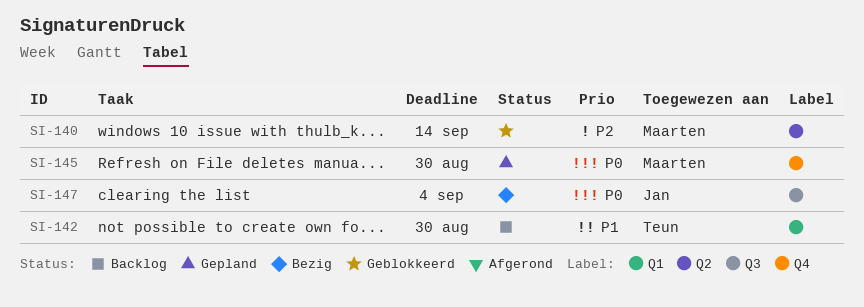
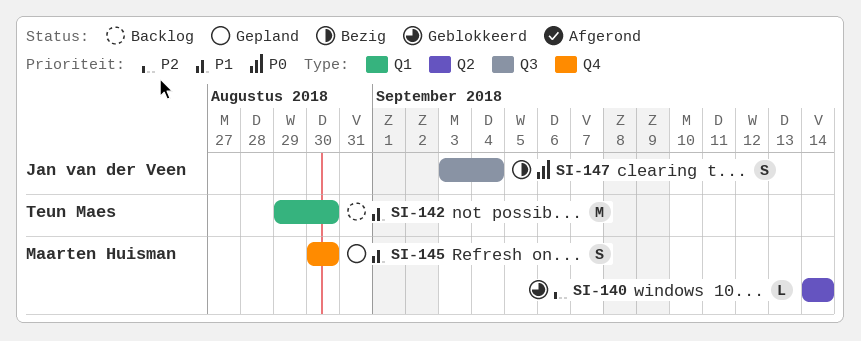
SI-145, priority: P0 -> P1

